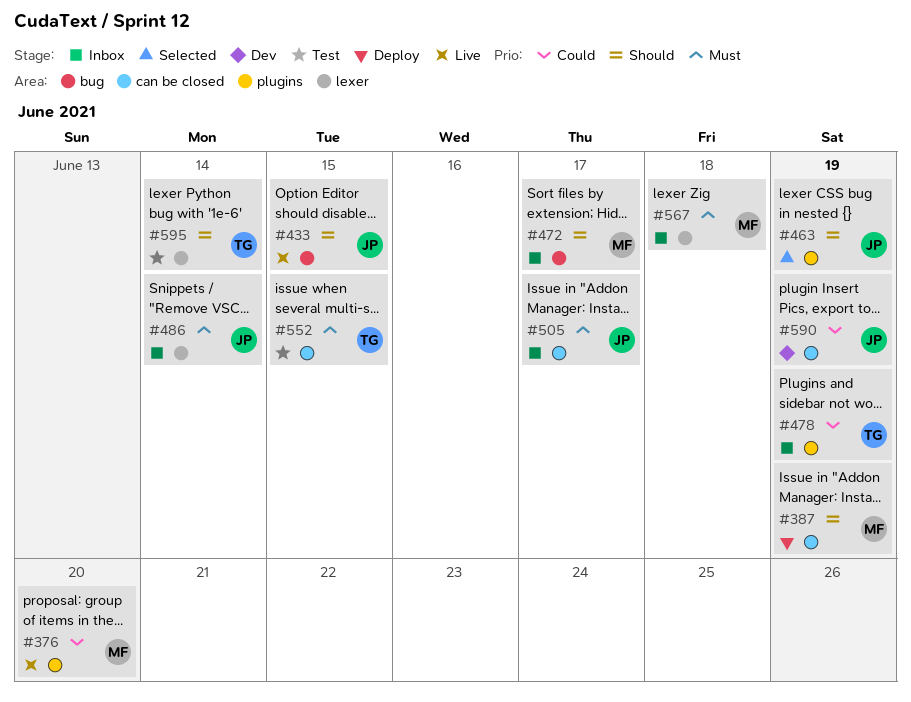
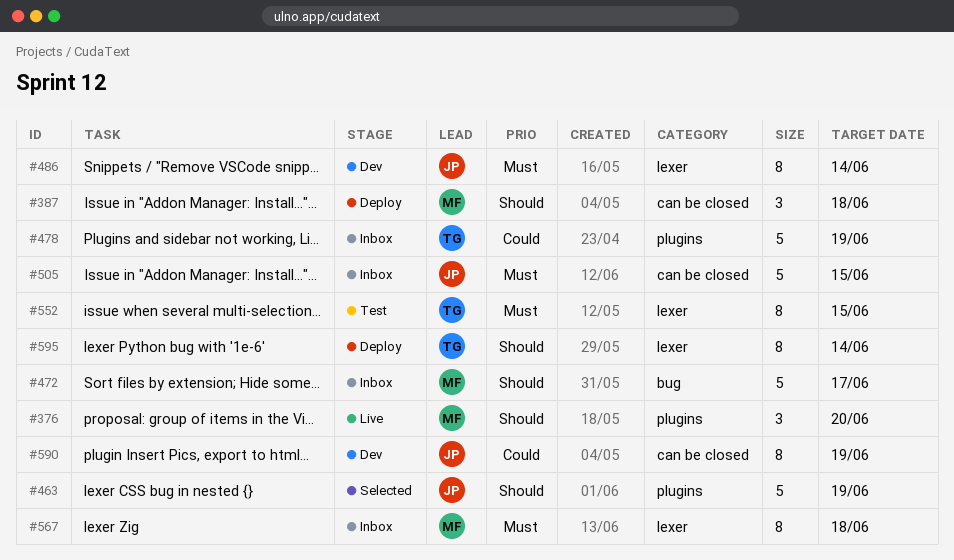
#376, priority: Could -> Should
#387, due: Jun 19 -> Jun 18
#433: present -> none
#486, status: Inbox -> Dev
#505, due: Jun 17 -> Jun 15
#552, label: can be closed -> lexer
#595, status: Test -> Deploy

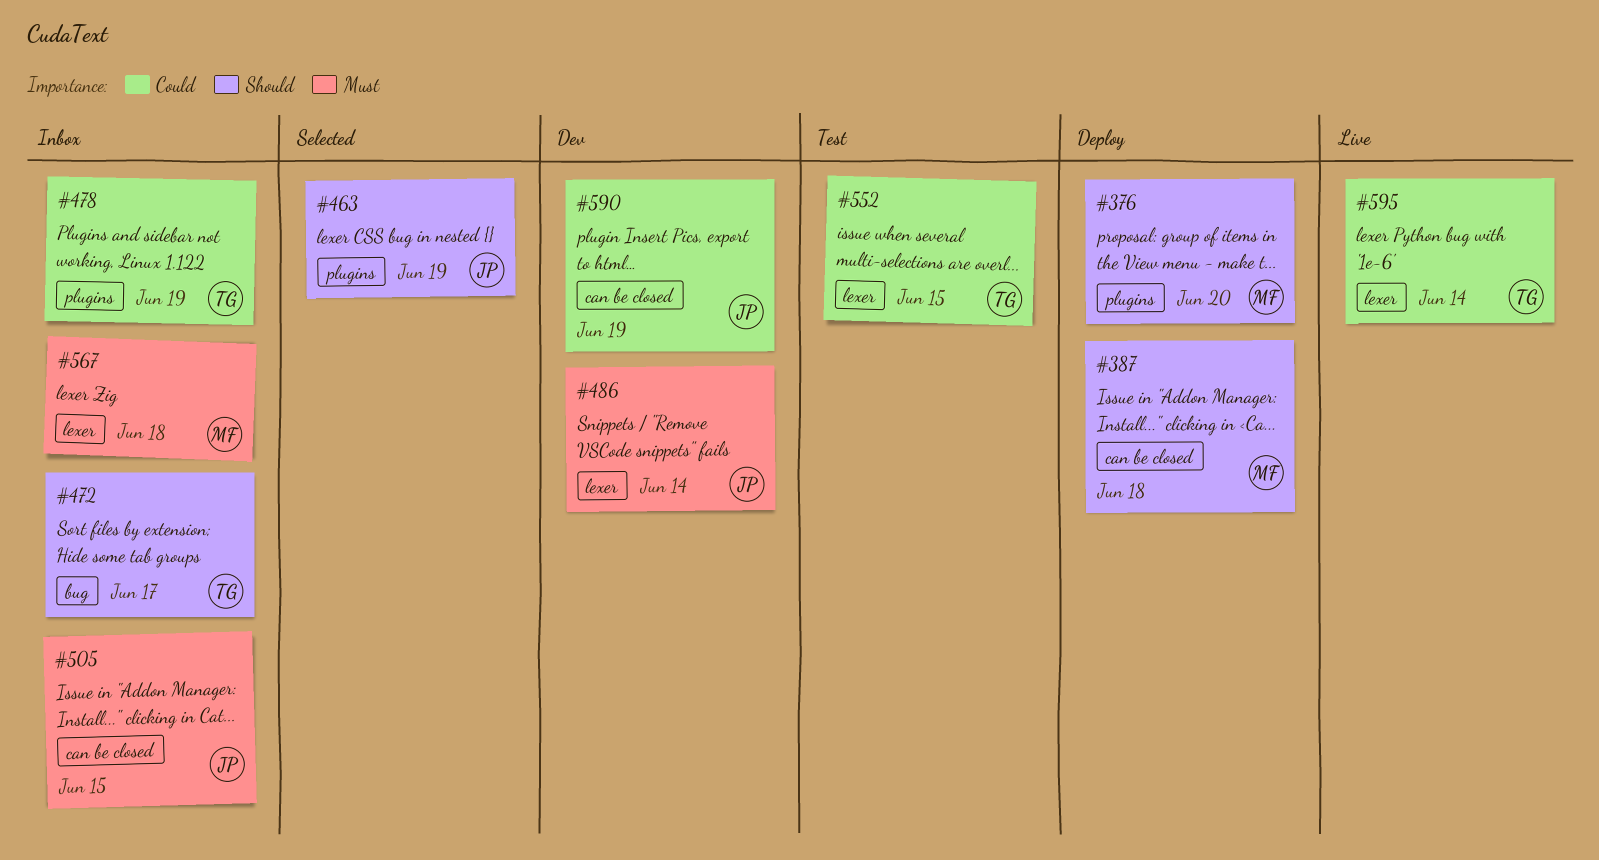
#376, status: Live -> Deploy
#472, owner: MF -> TG
#552, priority: Must -> Could
#595, status: Deploy -> Live
#595, priority: Should -> Could

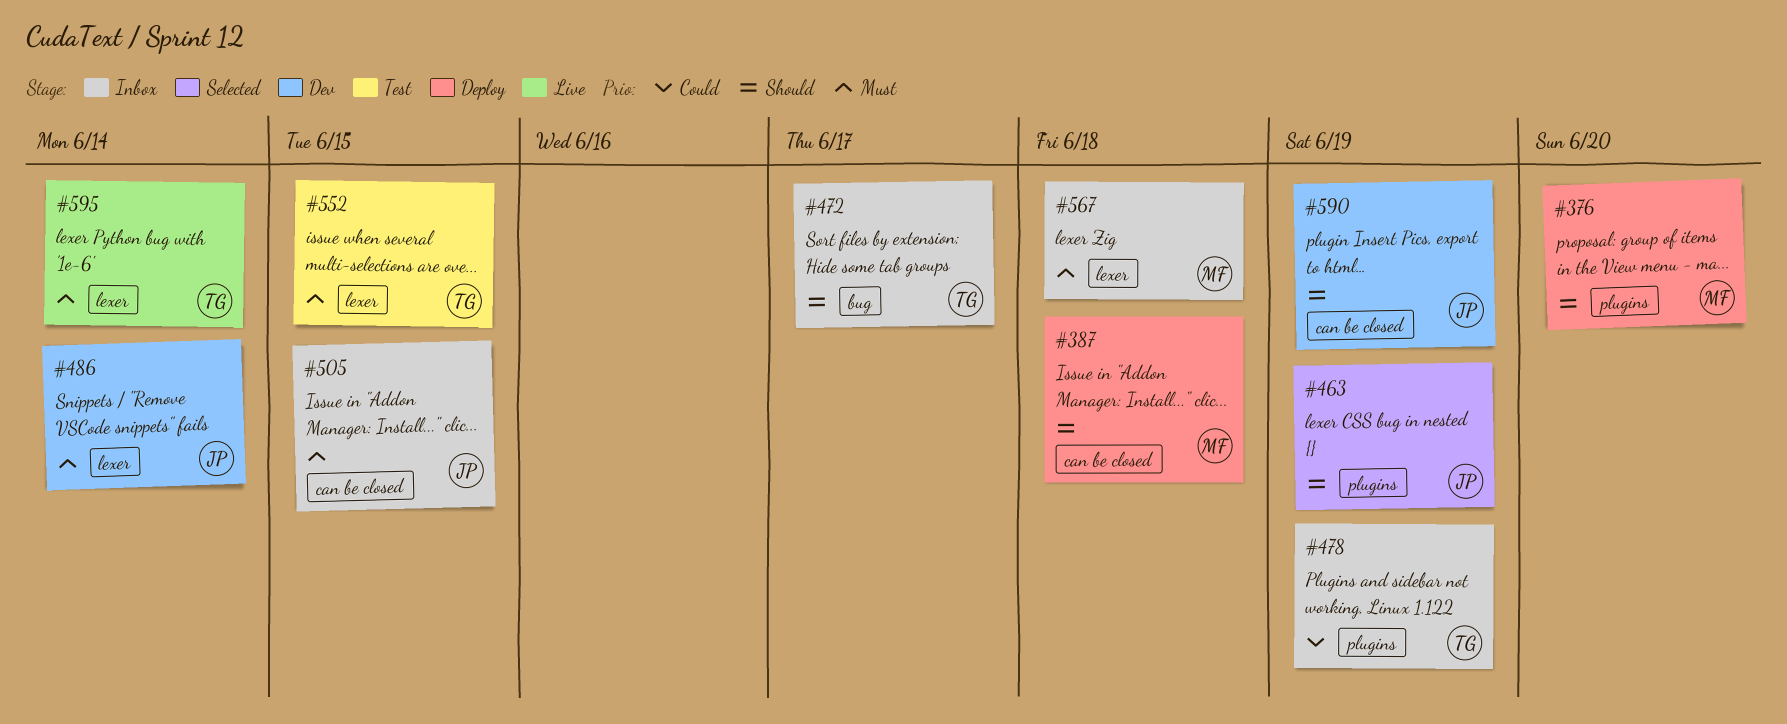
#552, priority: Could -> Must
#590, priority: Could -> Should
#595, priority: Could -> Must

